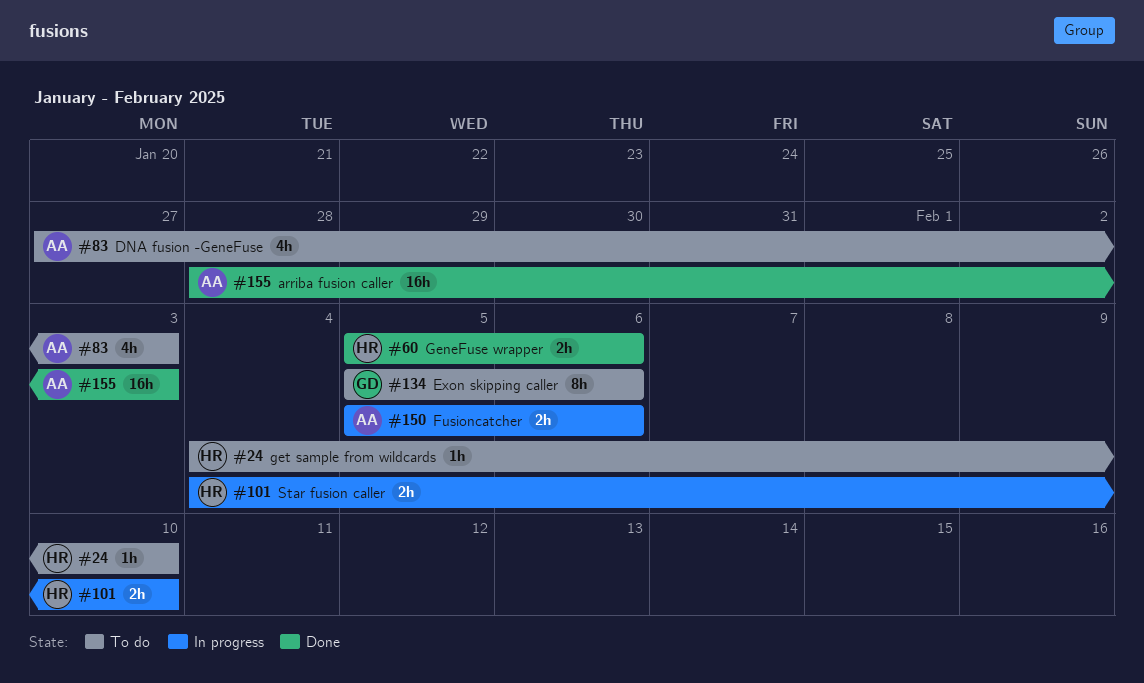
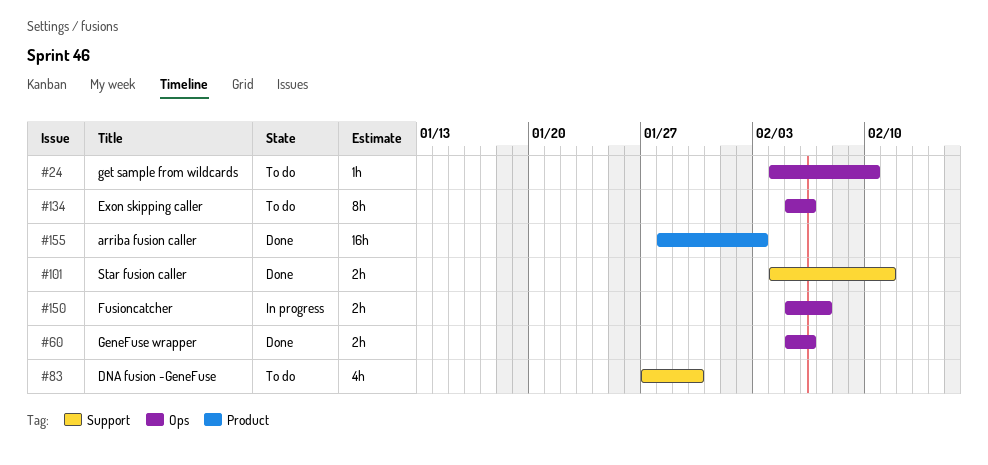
#83, due: Feb 3 -> Jan 30
#101, status: In progress -> Done
#101, due: Feb 10 -> Feb 11
#150, due: Feb 6 -> Feb 7

